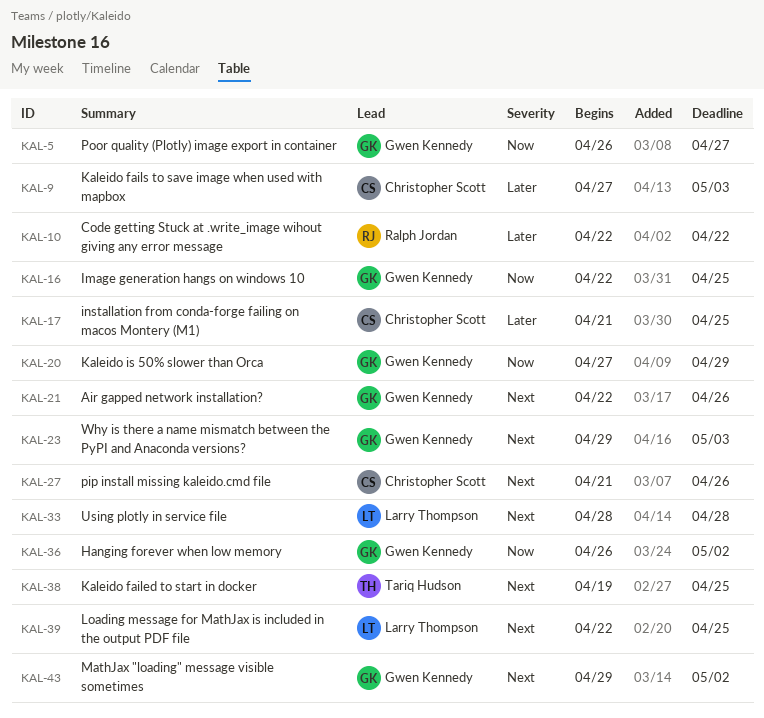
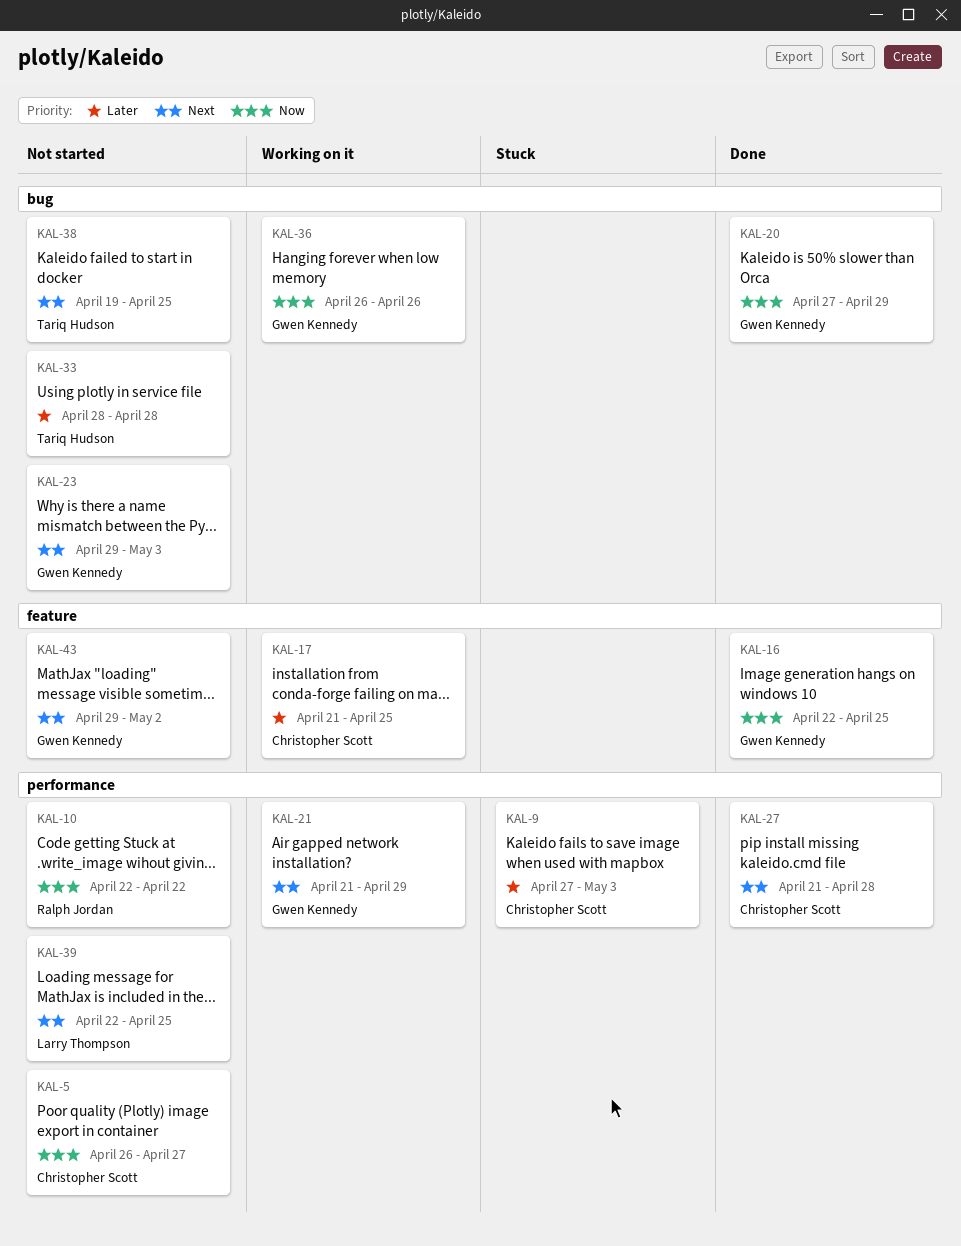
KAL-5, owner: Gwen Kennedy -> Christopher Scott
KAL-10, priority: Later -> Now
KAL-21, start: Apr 22 -> Apr 21
KAL-21, due: Apr 26 -> Apr 29
KAL-27, due: Apr 26 -> Apr 28
KAL-33, owner: Larry Thompson -> Tariq Hudson
KAL-33, priority: Next -> Later
KAL-36, due: May 2 -> Apr 26

